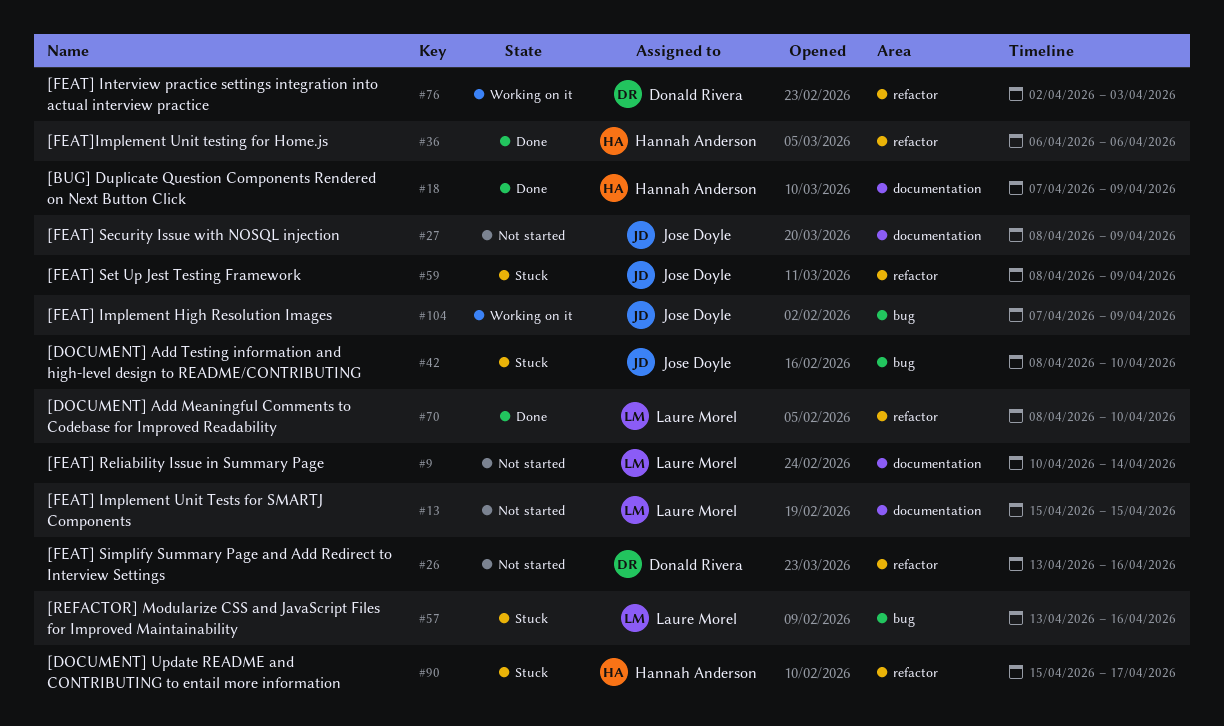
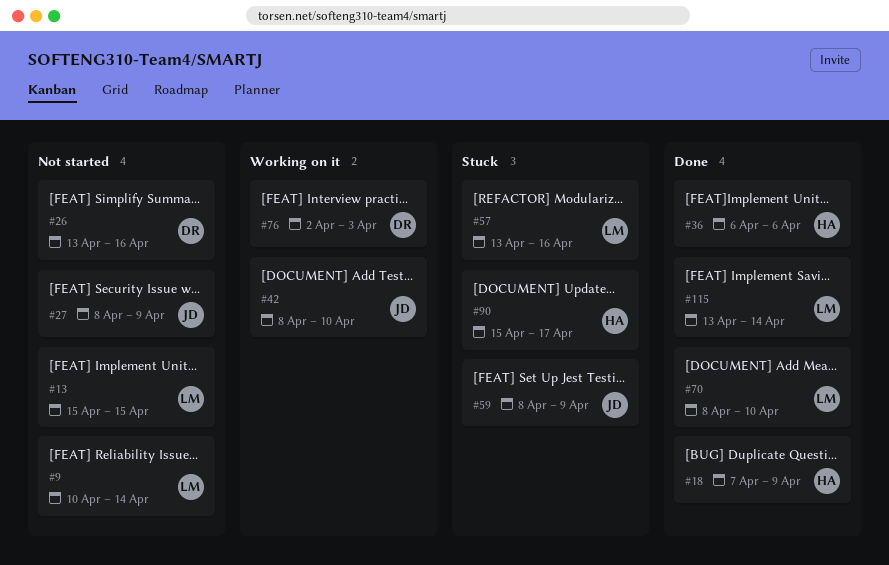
#42, status: Stuck -> Working on it
#104: present -> none
#115: none -> present

